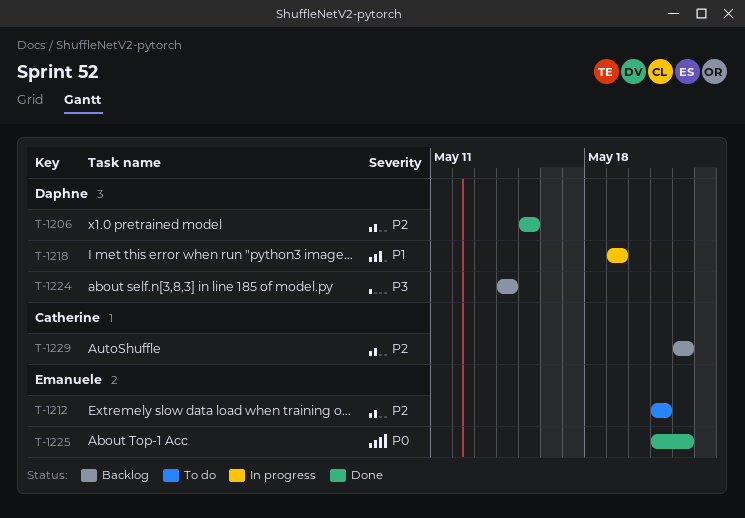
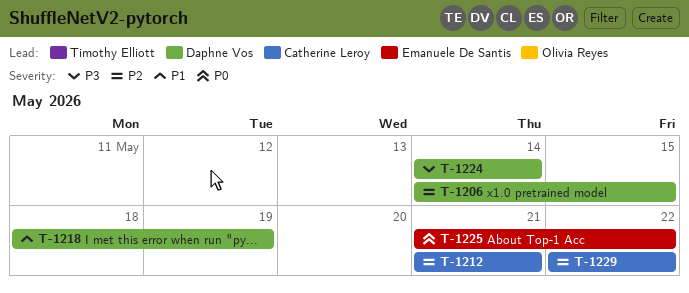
T-1206, start: May 15 -> May 14
T-1212, owner: Emanuele De Santis -> Catherine Leroy
T-1218, start: May 19 -> May 18

